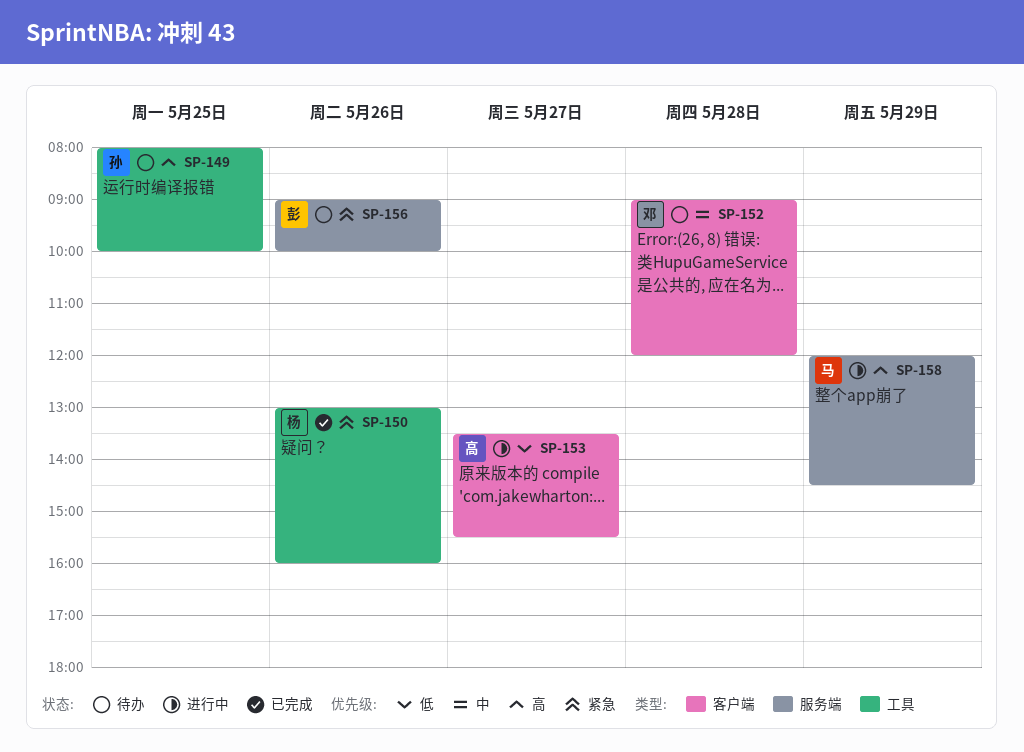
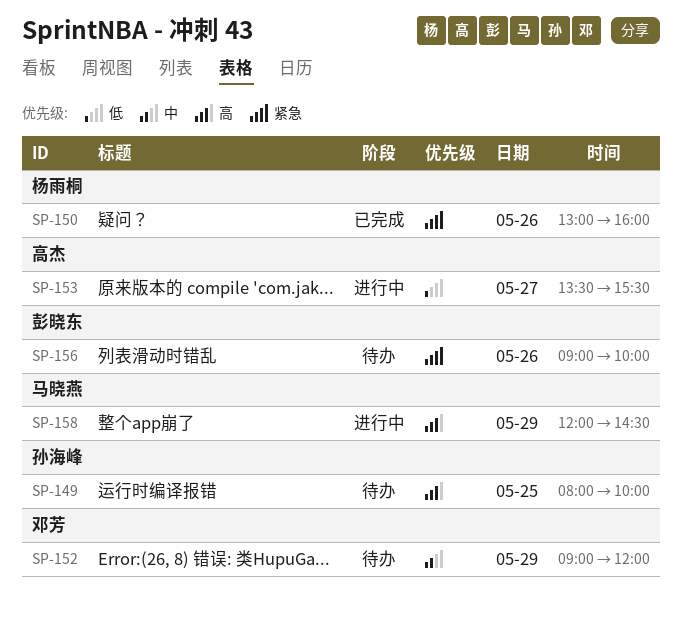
SP-152, day: May 28 -> May 29

